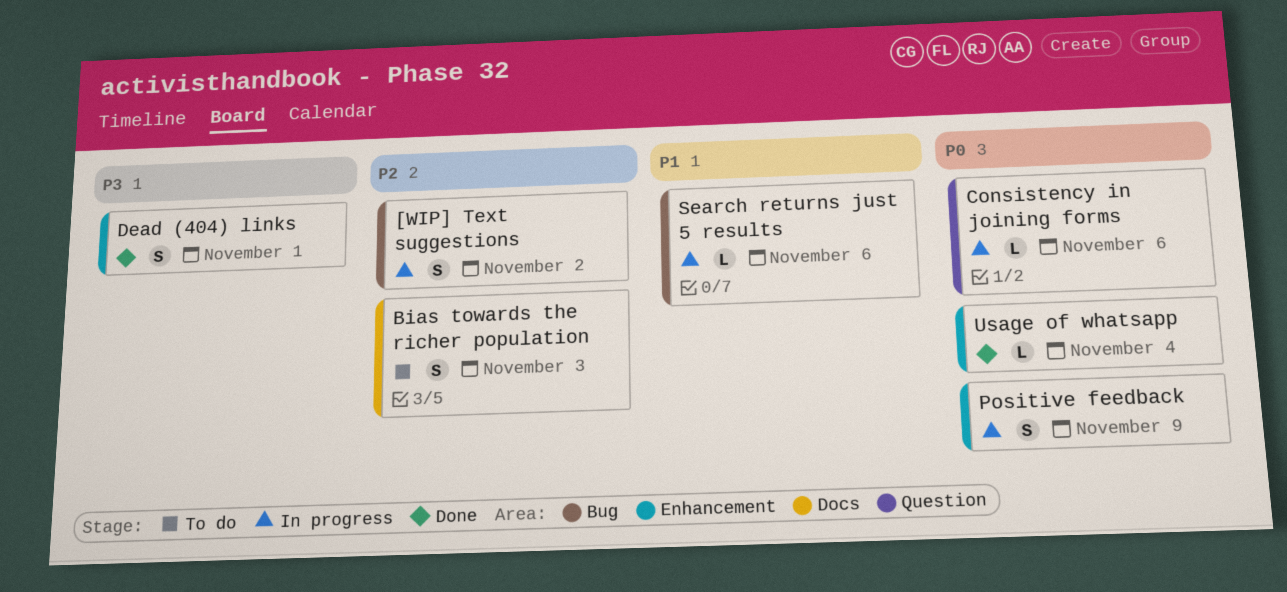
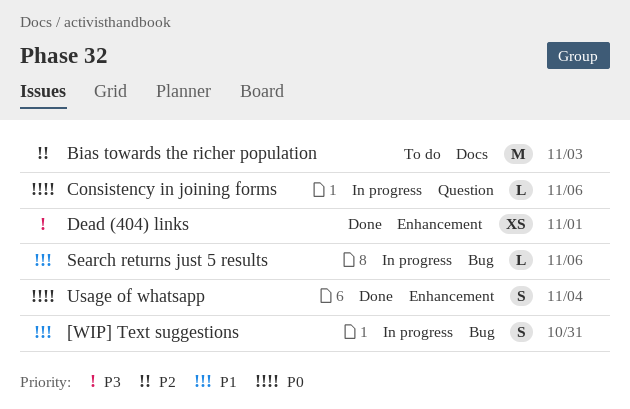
[WIP] Text suggestions, priority: P2 -> P1
[WIP] Text suggestions, due: Nov 2 -> Oct 31
Bias towards the richer population, estimate: S -> M
Dead (404) links, estimate: S -> XS
Positive feedback: present -> none
Usage of whatsapp, estimate: L -> S

